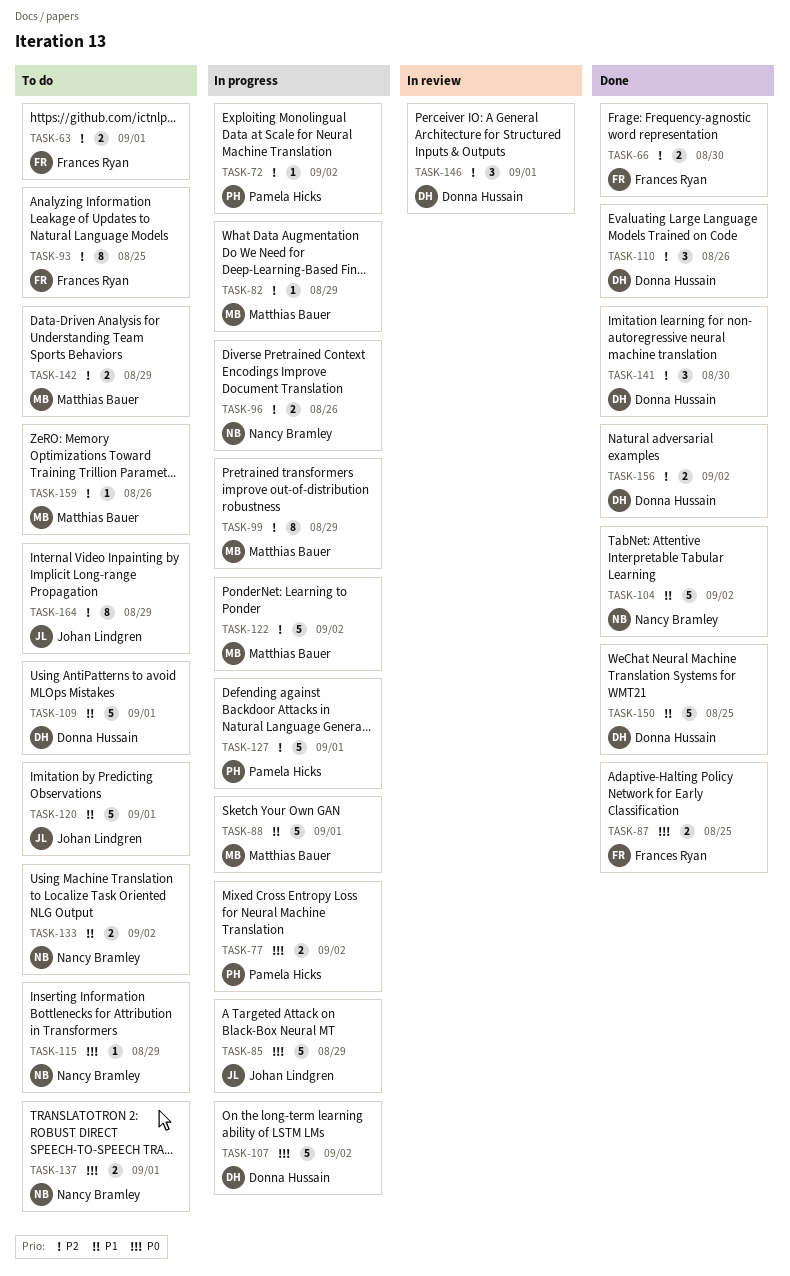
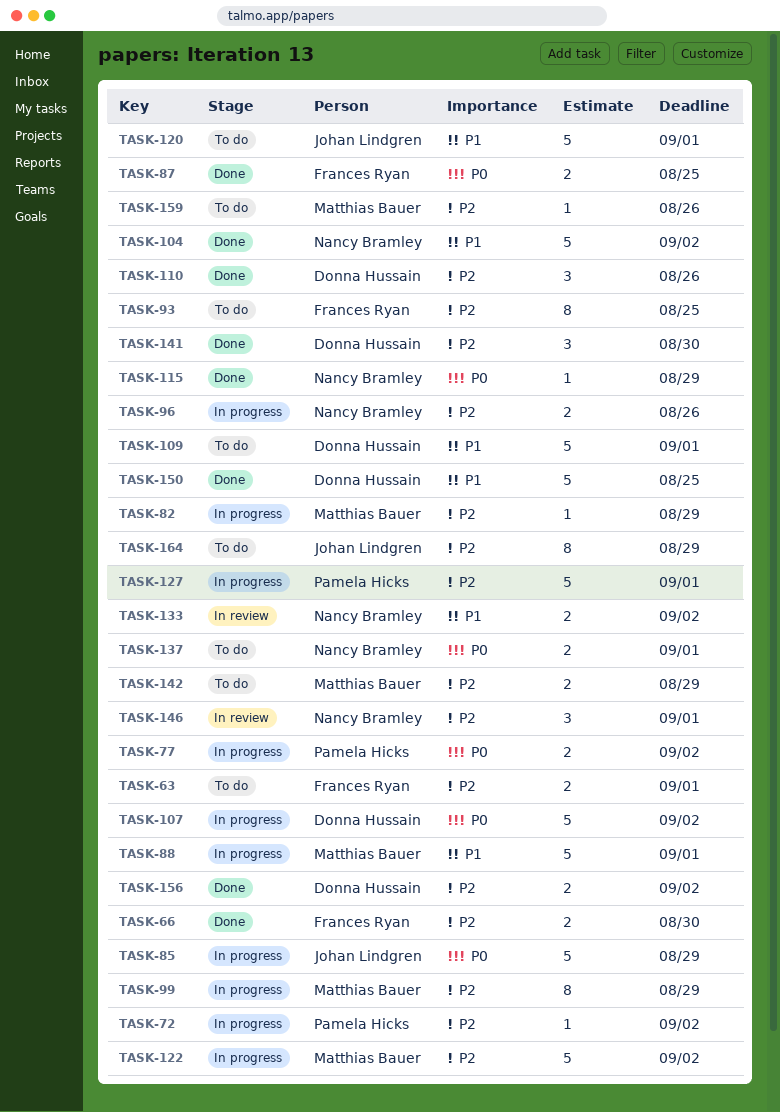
TASK-115, status: To do -> Done
TASK-133, status: To do -> In review
TASK-146, owner: Donna Hussain -> Nancy Bramley

